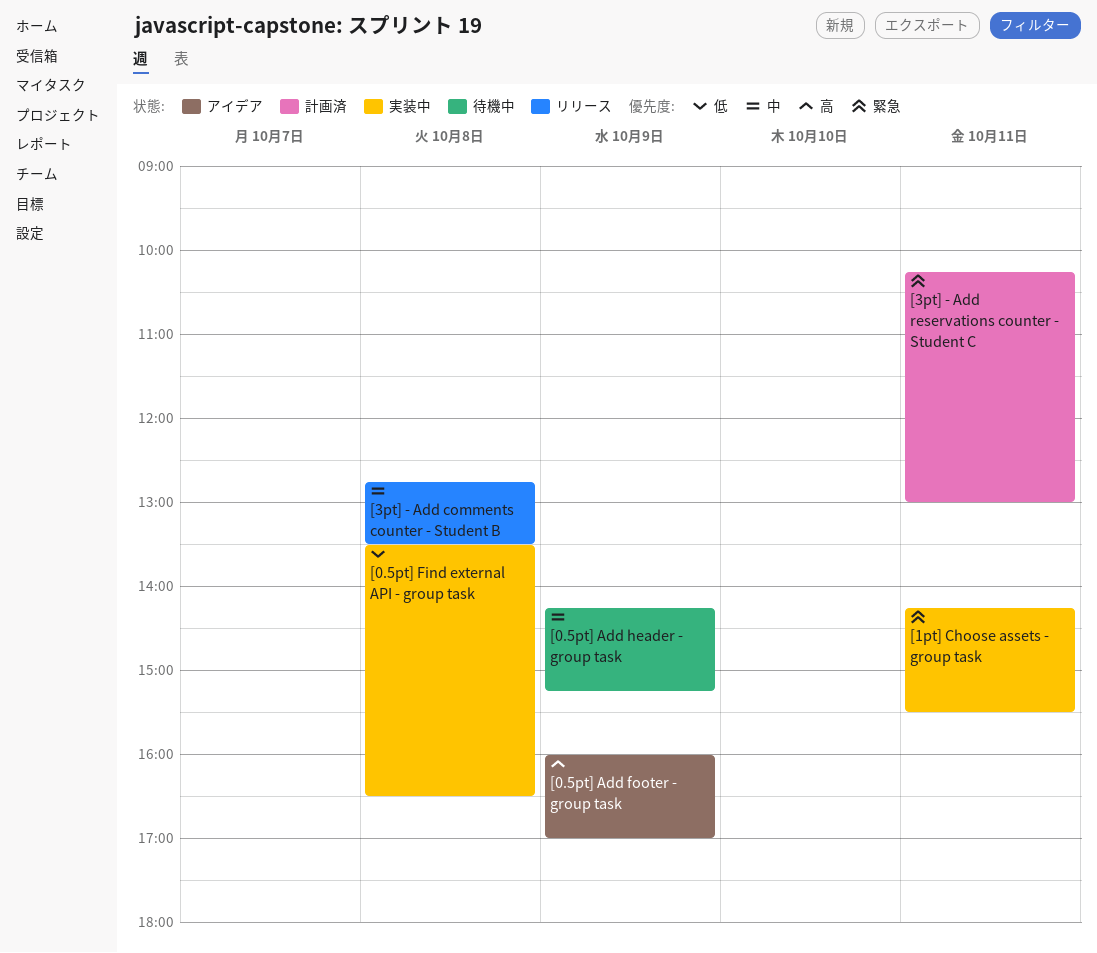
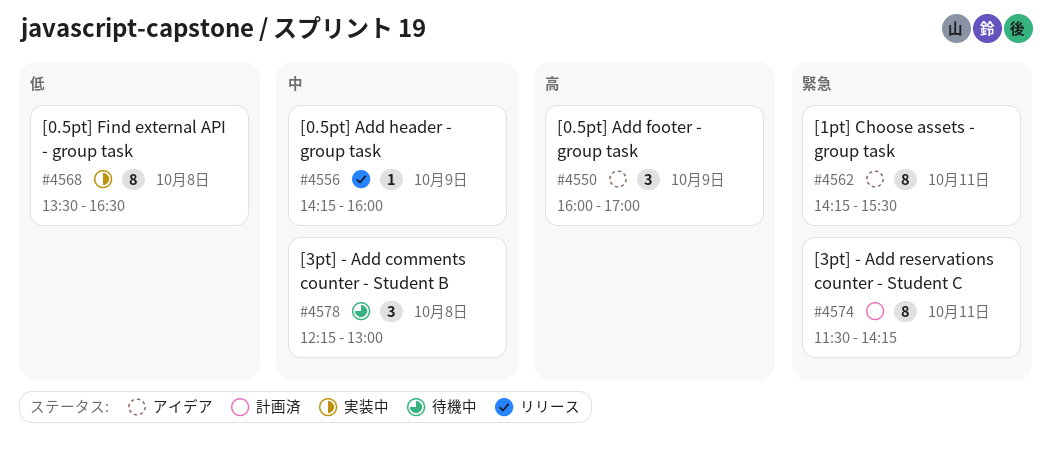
[0.5pt] Add header - group task, status: 待機中 -> リリース
[0.5pt] Add header - group task, ends: 15:15 -> 16:00
[1pt] Choose assets - group task, status: 実装中 -> アイデア
[3pt] - Add comments counter - Student B, status: リリース -> 待機中
[3pt] - Add comments counter - Student B, begins: 12:45 -> 12:15
[3pt] - Add comments counter - Student B, ends: 13:30 -> 13:00
[3pt] - Add reservations counter - Student C, begins: 10:15 -> 11:30
[3pt] - Add reservations counter - Student C, ends: 13:00 -> 14:15

